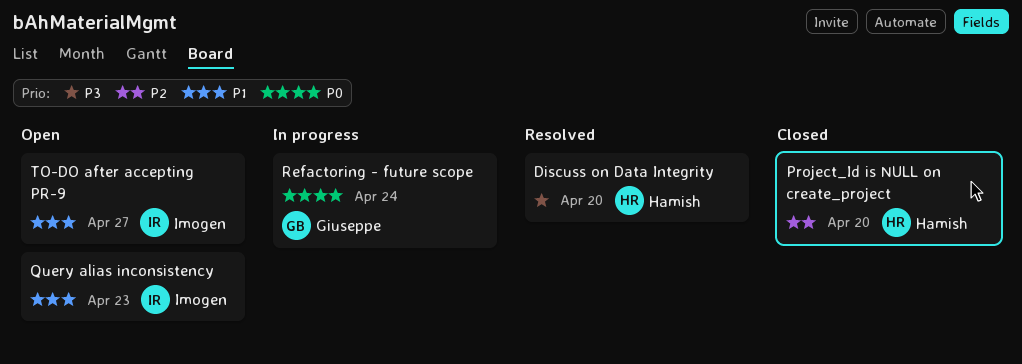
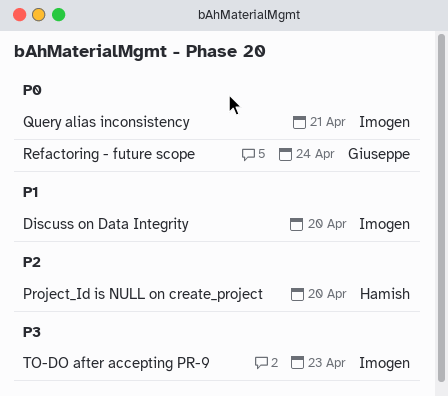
Discuss on Data Integrity, owner: Hamish -> Imogen
Discuss on Data Integrity, priority: P3 -> P1
Query alias inconsistency, priority: P1 -> P0
Query alias inconsistency, due: Apr 23 -> Apr 21
TO-DO after accepting PR-9, priority: P1 -> P3
TO-DO after accepting PR-9, due: Apr 27 -> Apr 23

